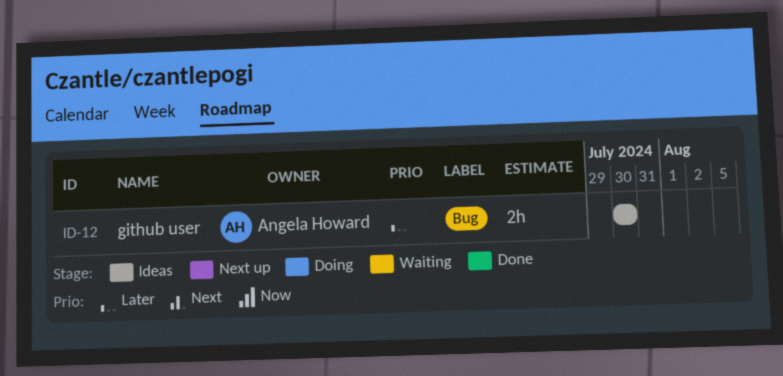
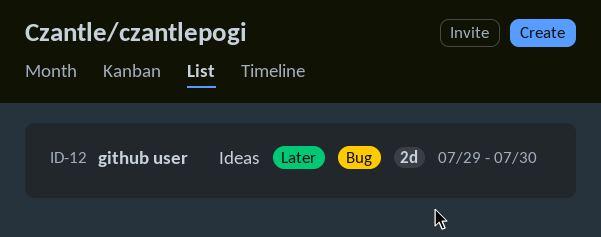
ID-12, estimate: 2h -> 2d
ID-12, start: Jul 30 -> Jul 29

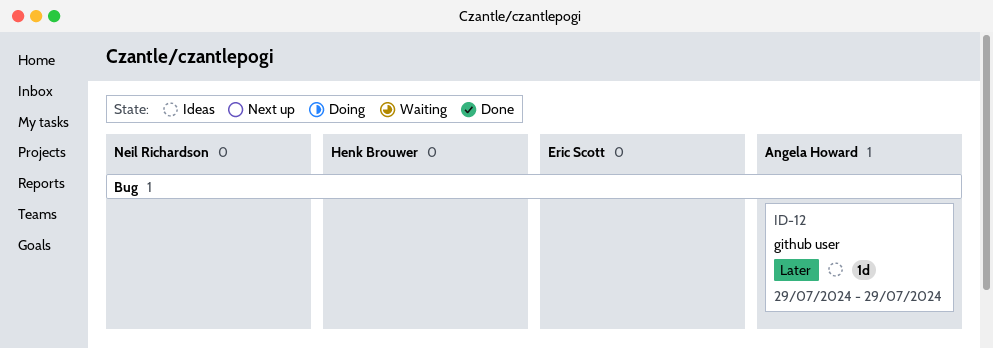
ID-12, estimate: 2d -> 1d
ID-12, due: Jul 30 -> Jul 29

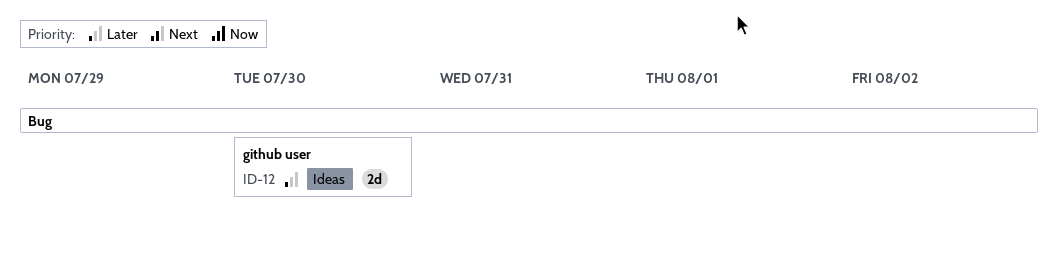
ID-12, estimate: 1d -> 2d
ID-12, due: Jul 29 -> Jul 30

